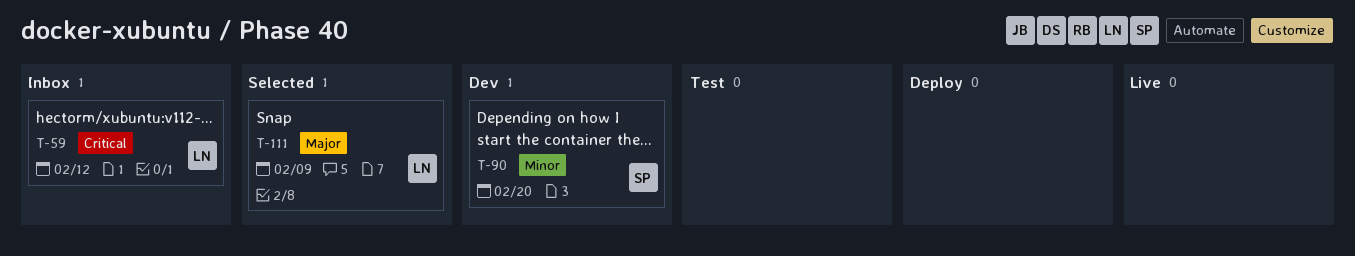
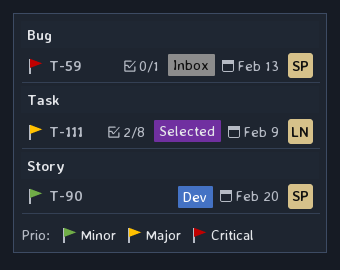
T-59, owner: LN -> SP
T-59, due: Feb 12 -> Feb 13

